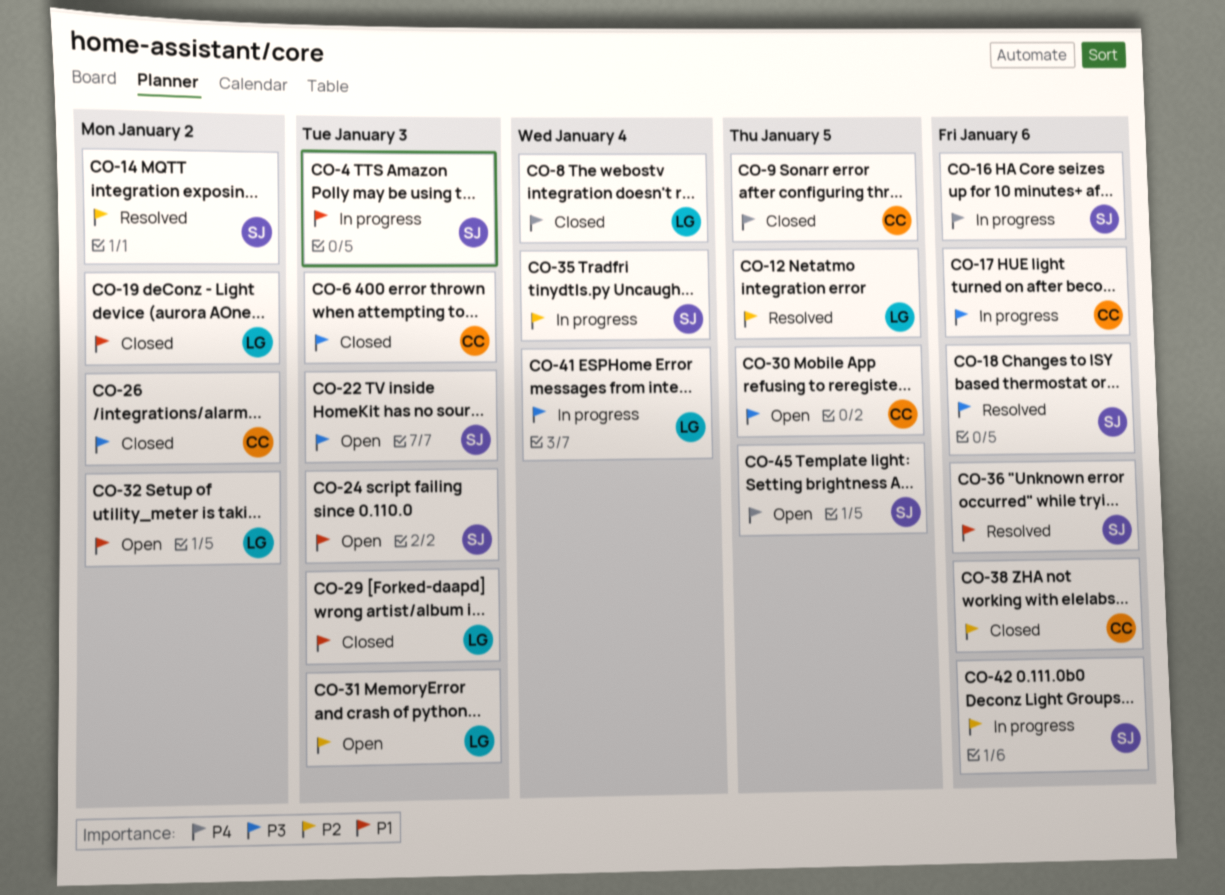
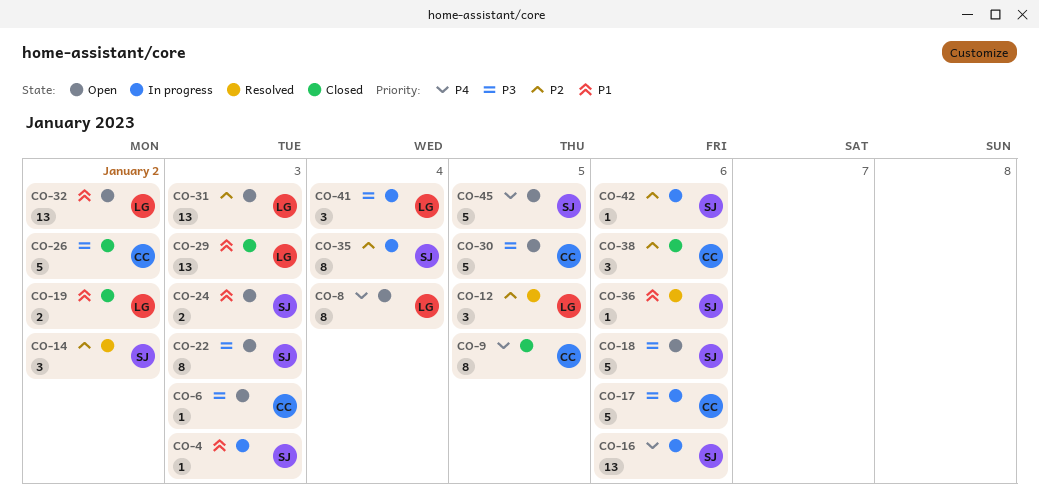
CO-6, status: Closed -> Open
CO-8, status: Closed -> Open
CO-18, status: Resolved -> Open

